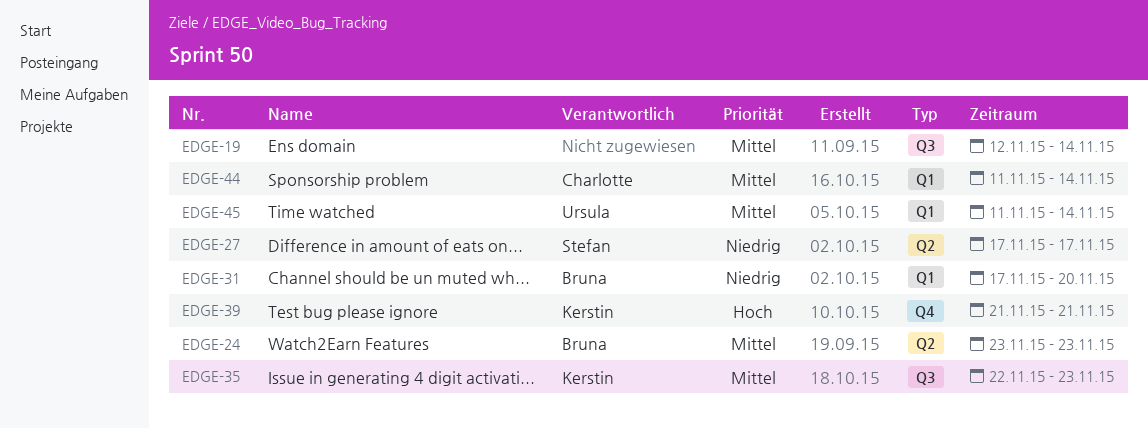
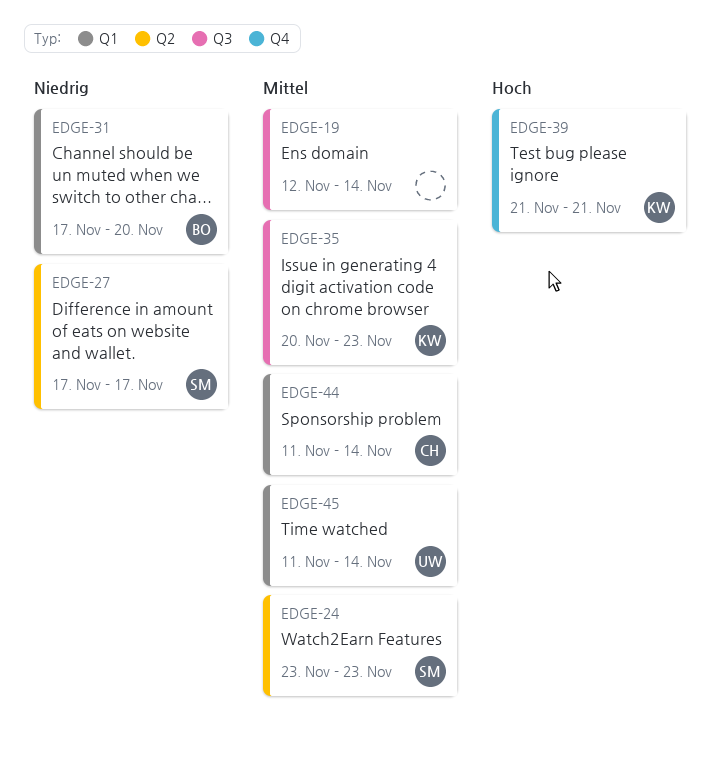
EDGE-24, owner: Bruna -> Stefan
EDGE-35, start: Nov 22 -> Nov 20

